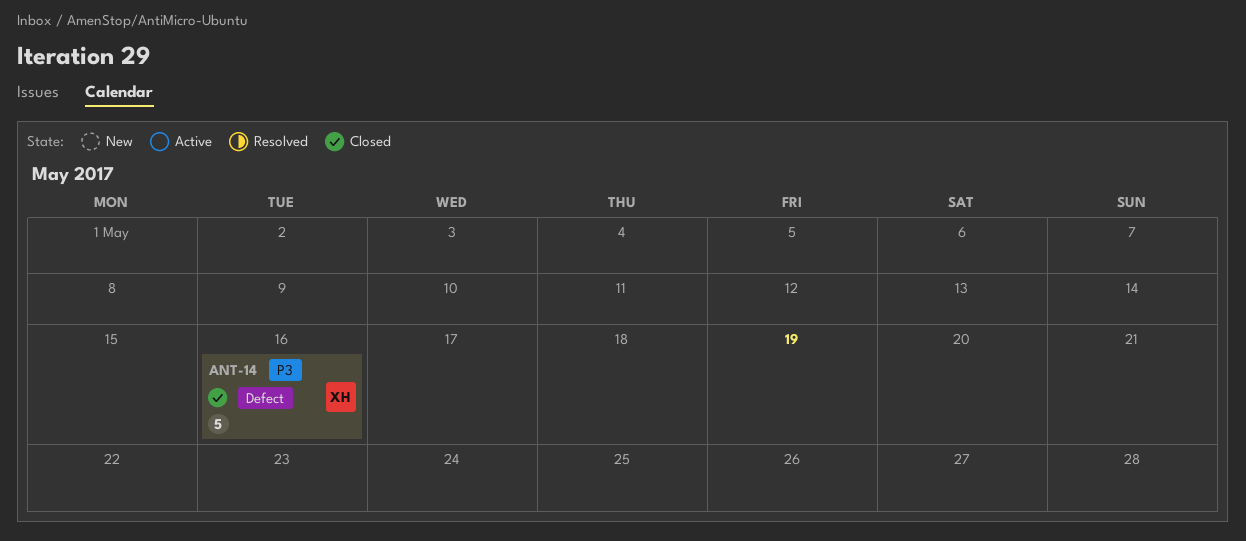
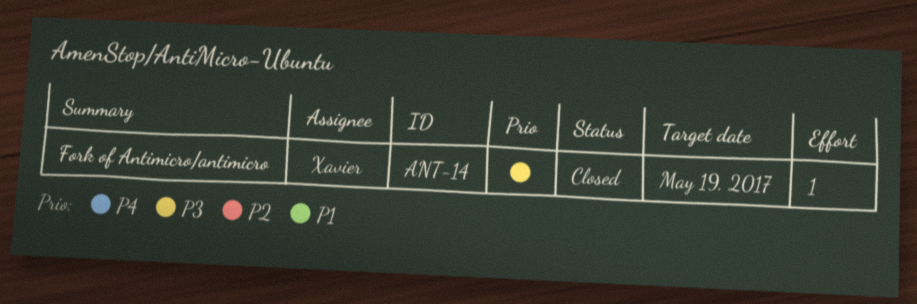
ANT-14, estimate: 5 -> 1
ANT-14, due: May 16 -> May 19

